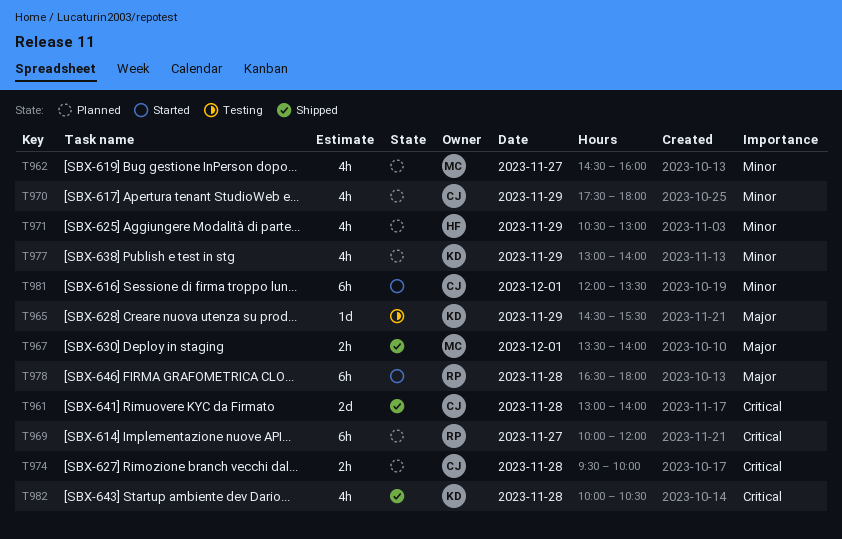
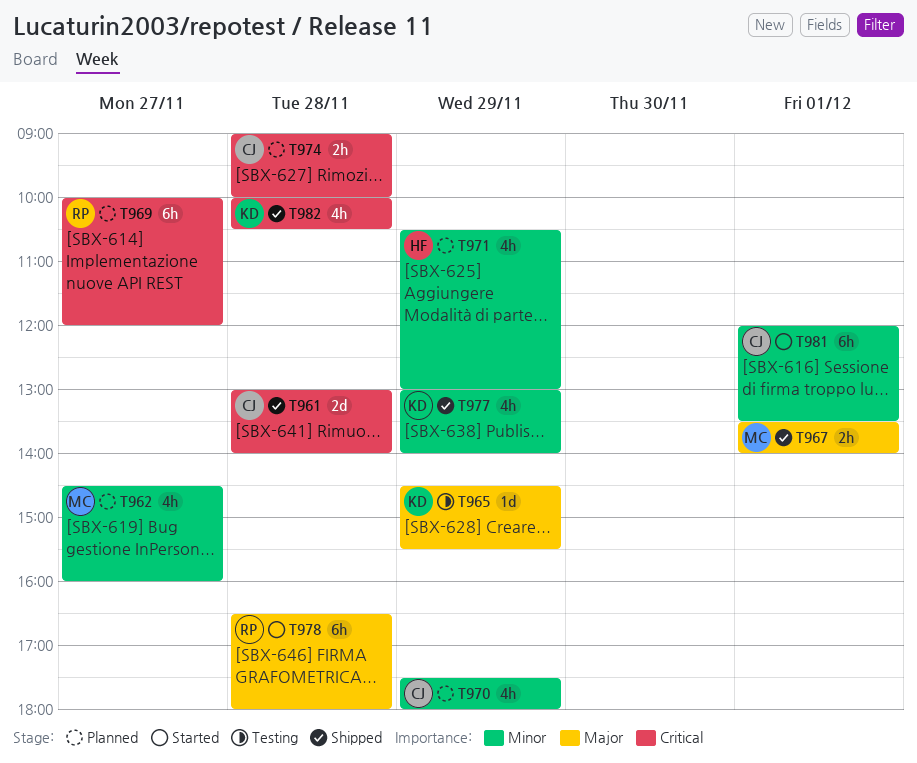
T974, begins: 09:30 -> 09:00
T977, status: Planned -> Shipped

